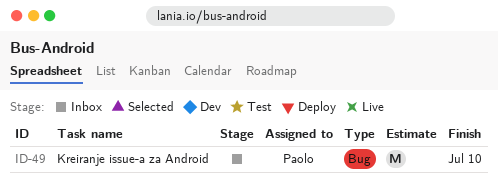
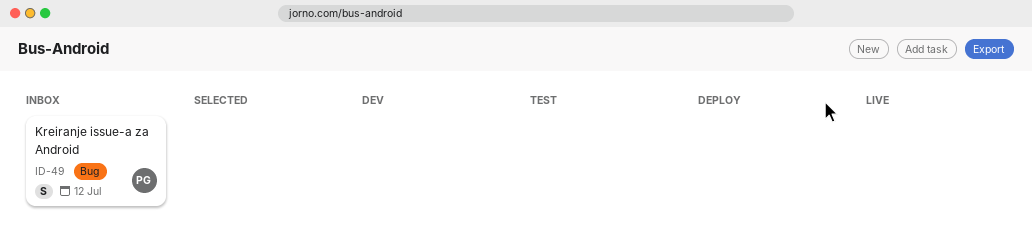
ID-49, estimate: M -> S
ID-49, due: Jul 10 -> Jul 12

